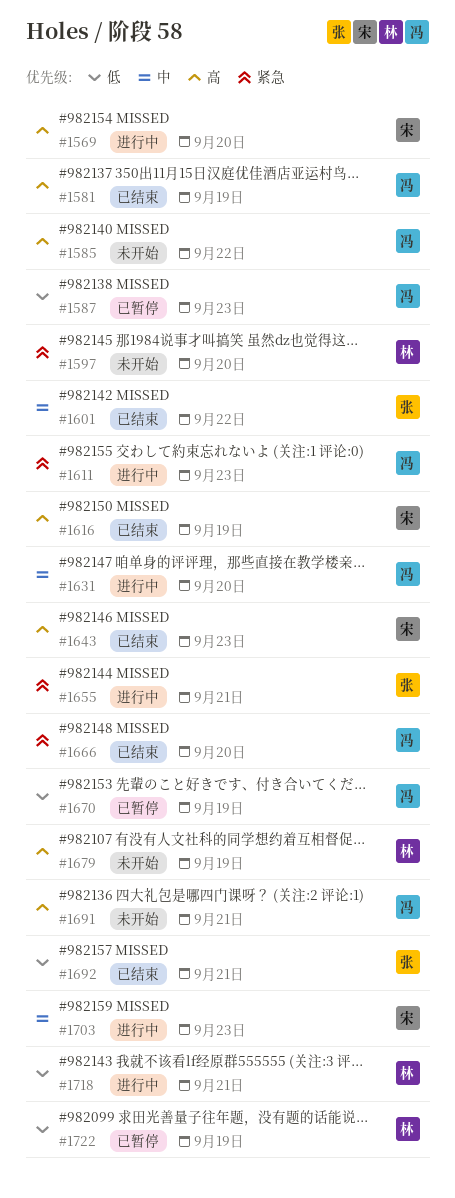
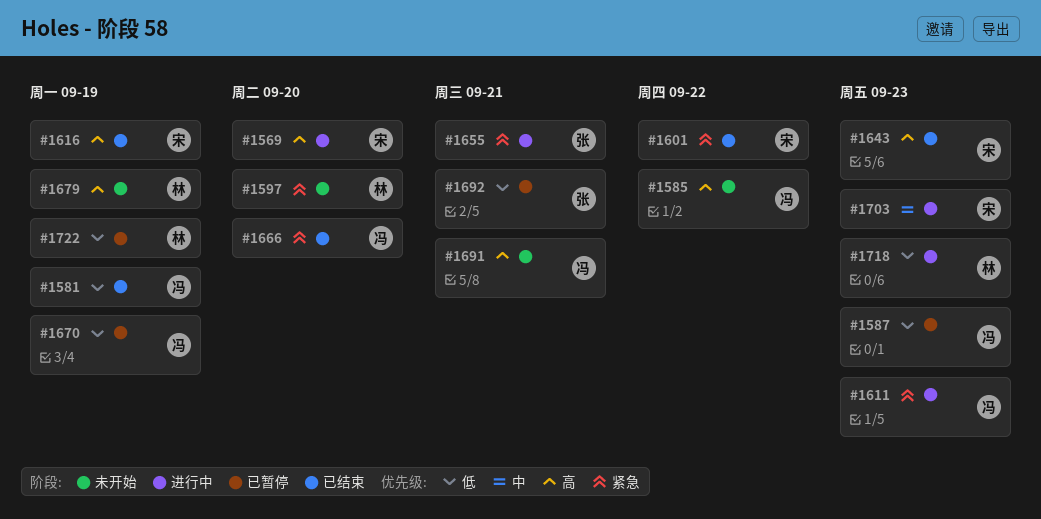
#1581, priority: 高 -> 低
#1601, owner: 张 -> 宋
#1601, priority: 中 -> 紧急
#1631: present -> none
#1692, status: 已结束 -> 已暂停
#1718, due: Sep 21 -> Sep 23

